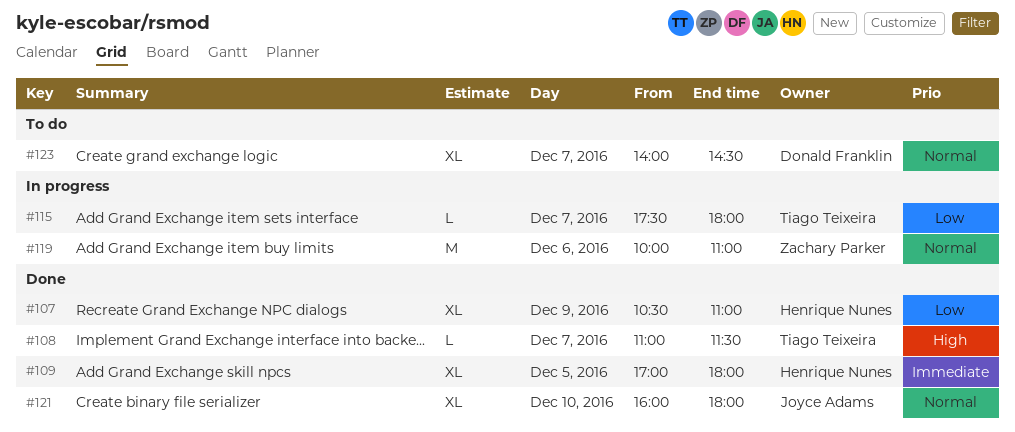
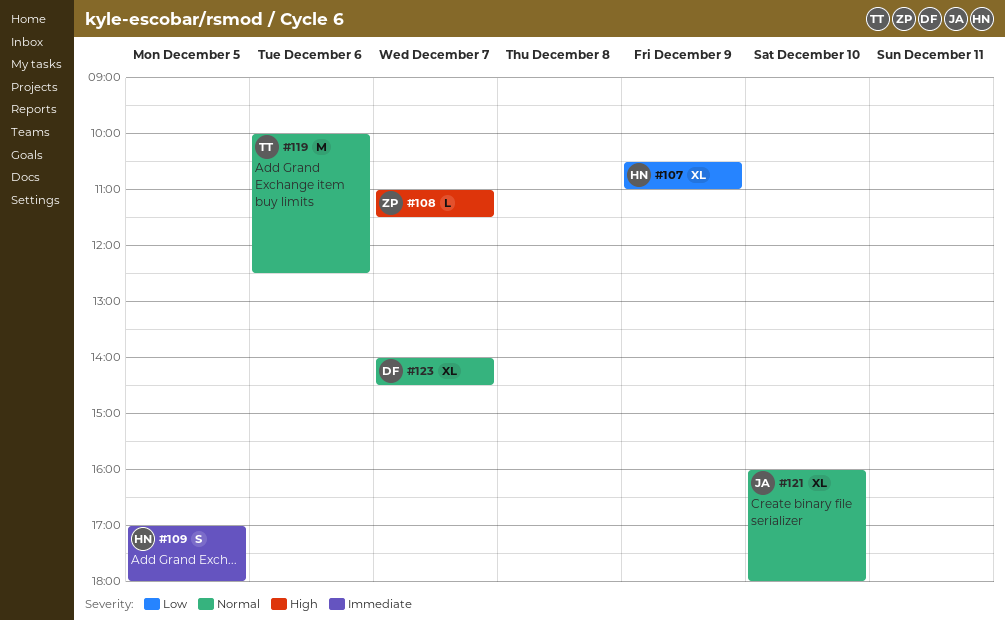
#108, owner: Tiago Teixeira -> Zachary Parker
#109, estimate: XL -> S
#115: present -> none
#119, owner: Zachary Parker -> Tiago Teixeira
#119, ends: 11:00 -> 12:30

